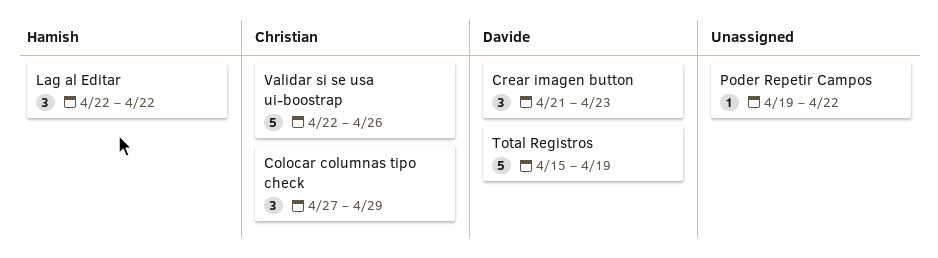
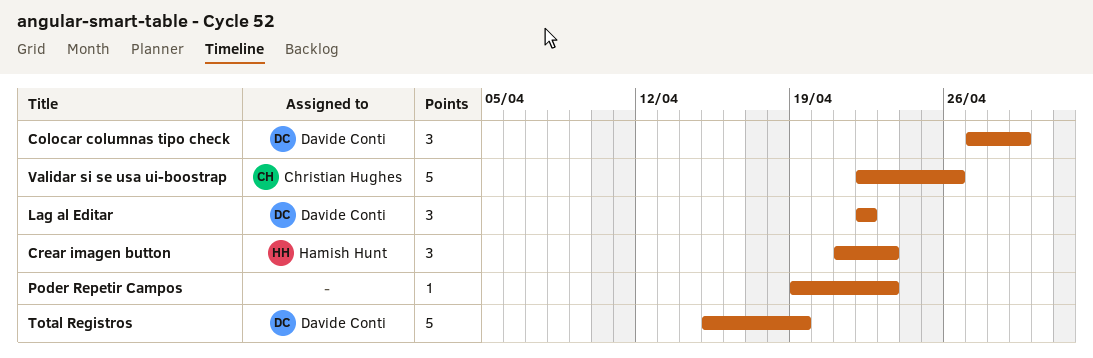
Colocar columnas tipo check, owner: Christian Hughes -> Davide Conti
Crear imagen button, owner: Davide Conti -> Hamish Hunt
Lag al Editar, owner: Hamish Hunt -> Davide Conti
Poder Repetir Campos, due: Apr 22 -> Apr 23

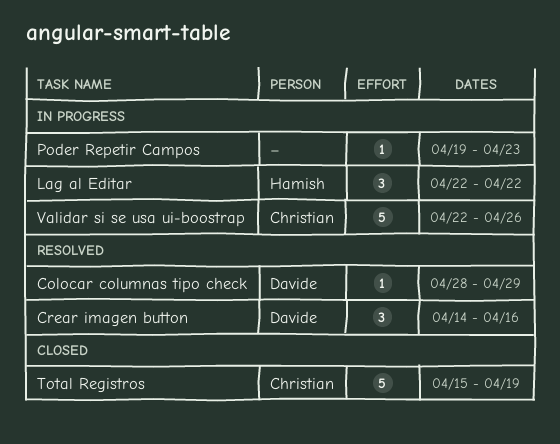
Colocar columnas tipo check, estimate: 3 -> 1
Colocar columnas tipo check, start: Apr 27 -> Apr 28
Crear imagen button, owner: Hamish Hunt -> Davide Conti
Crear imagen button, start: Apr 21 -> Apr 14
Crear imagen button, due: Apr 23 -> Apr 16
Lag al Editar, owner: Davide Conti -> Hamish Hunt
Total Registros, owner: Davide Conti -> Christian Hughes

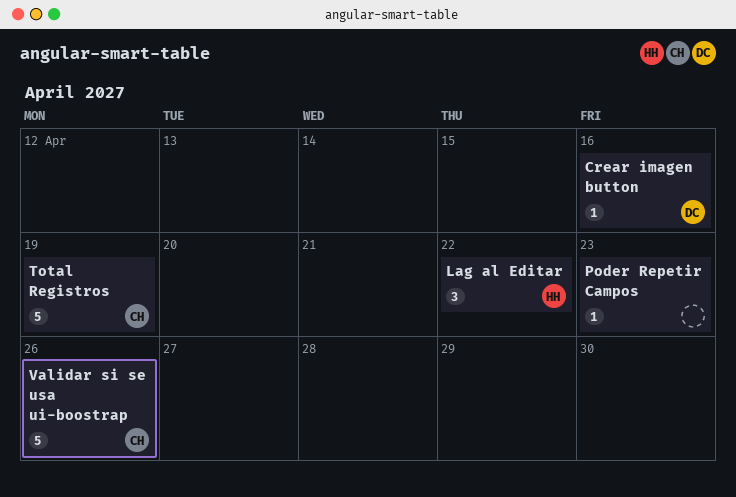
Colocar columnas tipo check: present -> none
Crear imagen button, estimate: 3 -> 1

